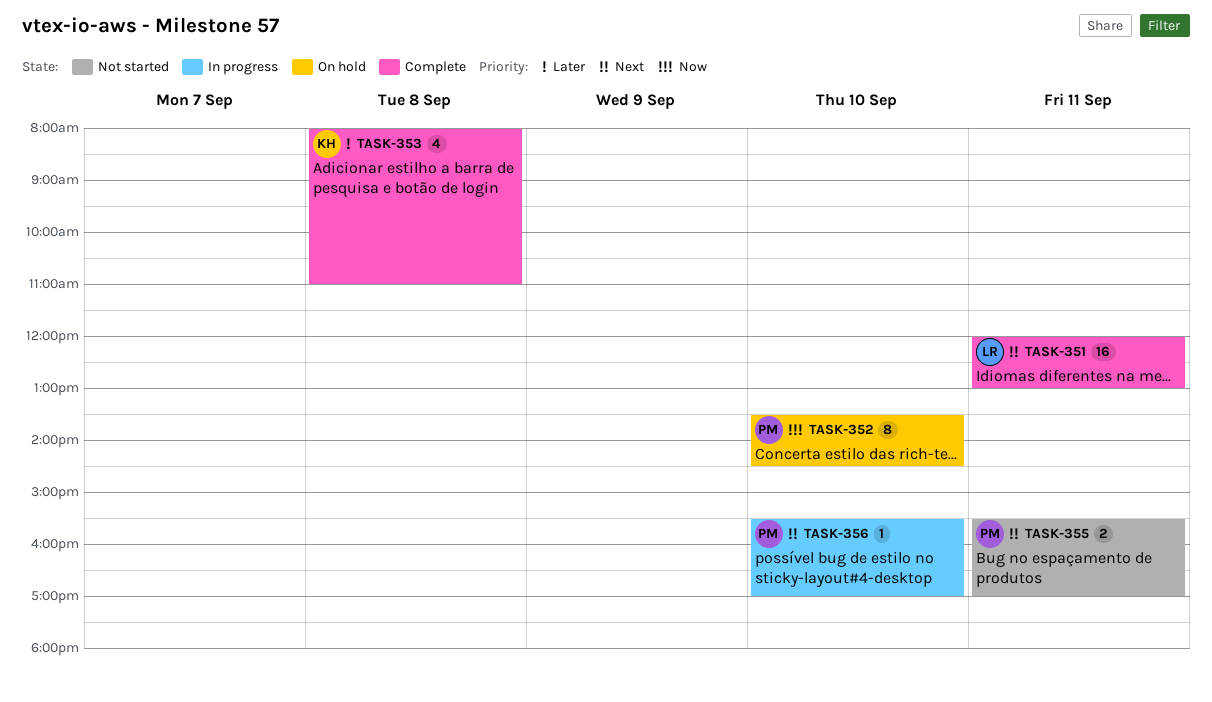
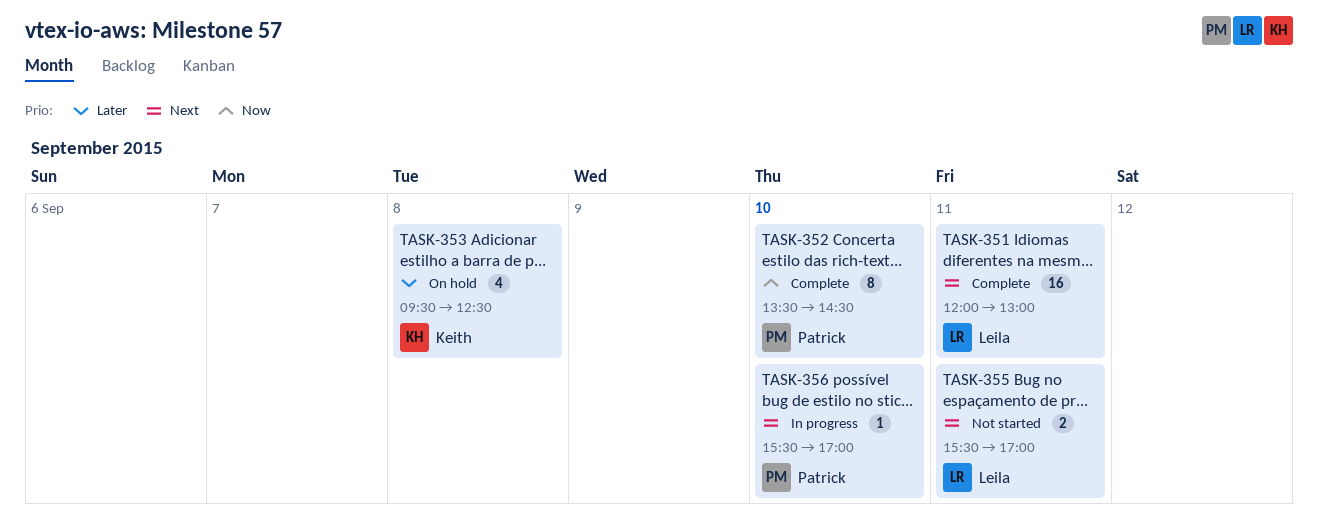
TASK-352, status: On hold -> Complete
TASK-353, status: Complete -> On hold
TASK-353, begins: 08:00 -> 09:30
TASK-353, ends: 11:00 -> 12:30
TASK-355, owner: Patrick -> Leila

